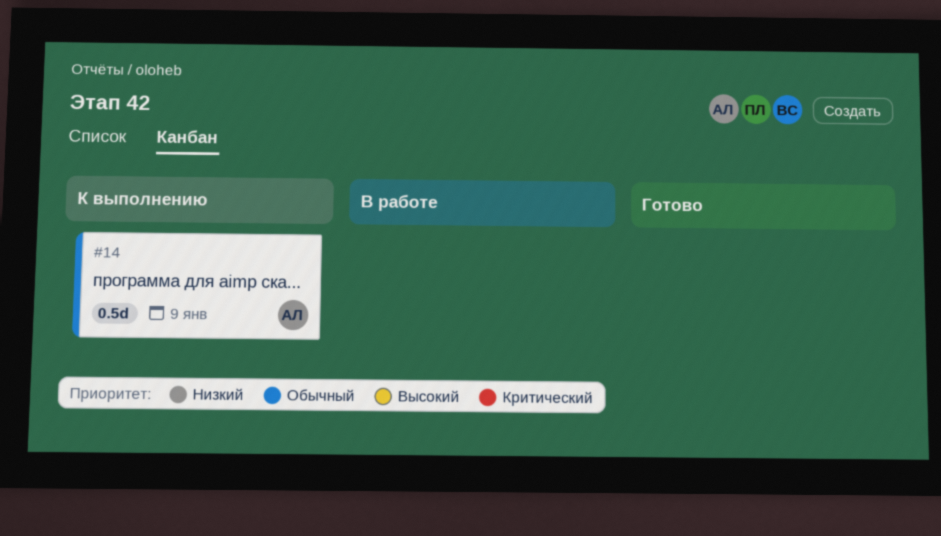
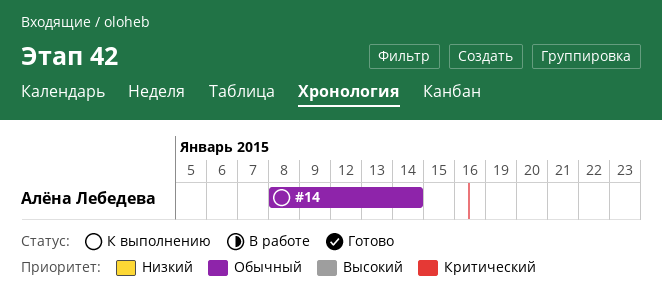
#14, due: Jan 9 -> Jan 14

